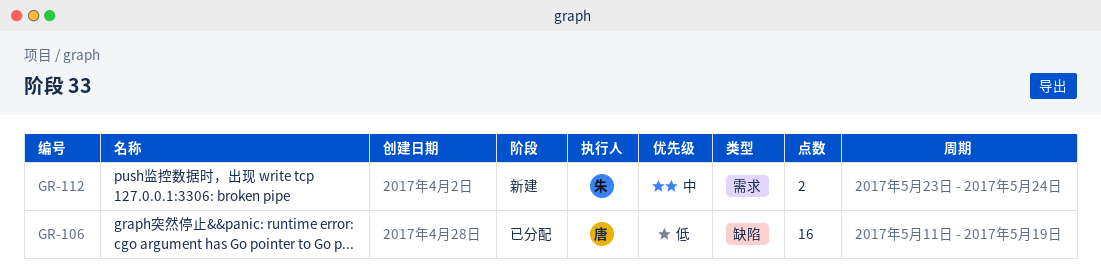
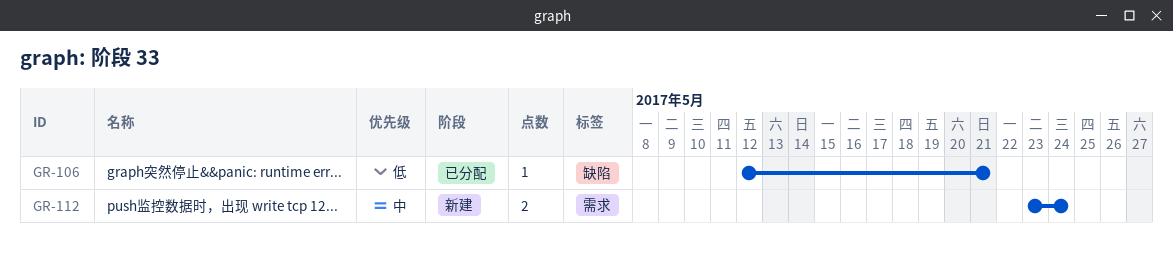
GR-106, estimate: 16 -> 1
GR-106, start: May 11 -> May 12
GR-106, due: May 19 -> May 21

